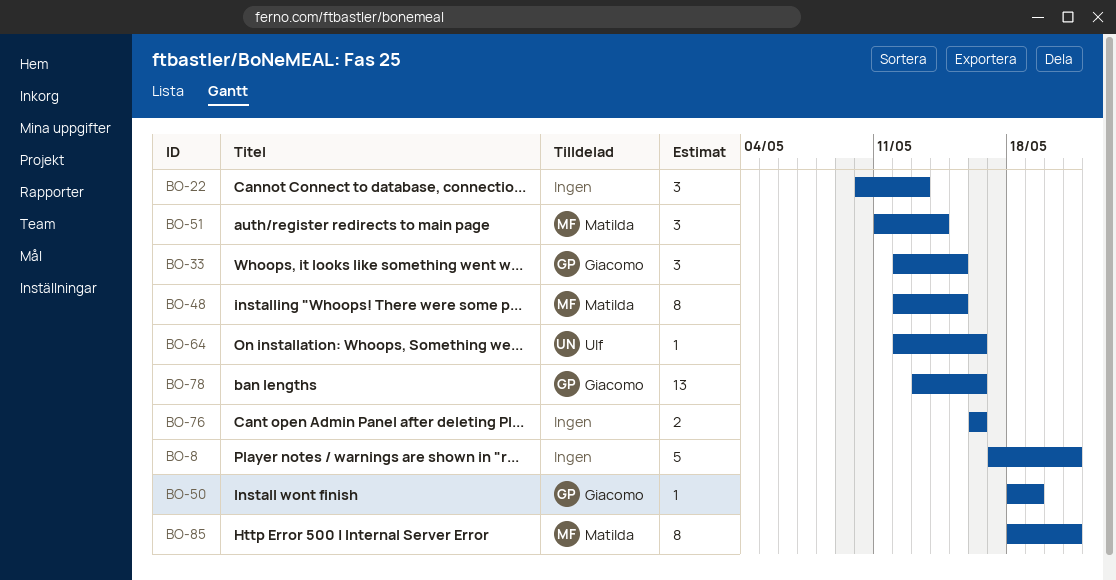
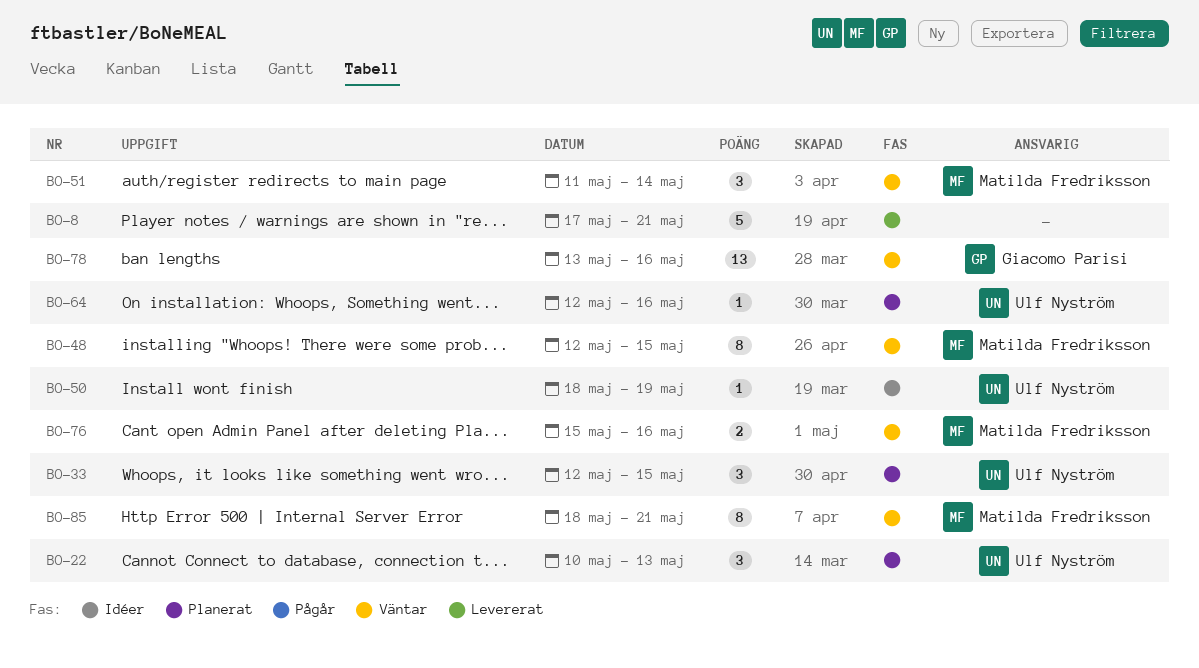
BO-22, owner: none -> Ulf Nyström
BO-33, owner: Giacomo Parisi -> Ulf Nyström
BO-50, owner: Giacomo Parisi -> Ulf Nyström
BO-76, owner: none -> Matilda Fredriksson
BO-76, start: May 16 -> May 15

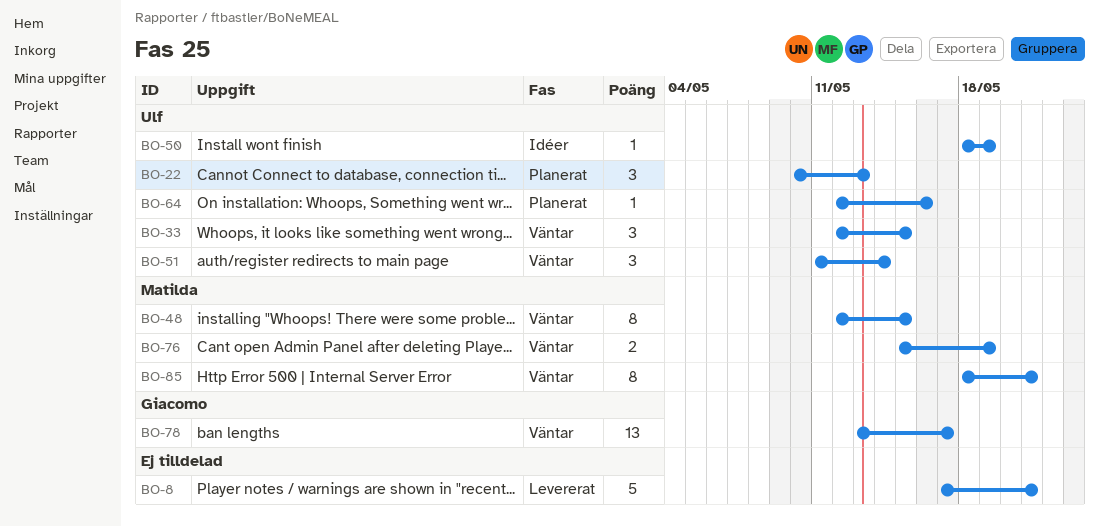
BO-33, status: Planerat -> Väntar
BO-51, owner: Matilda Fredriksson -> Ulf Nyström
BO-76, due: May 16 -> May 19
BO-78, due: May 16 -> May 17

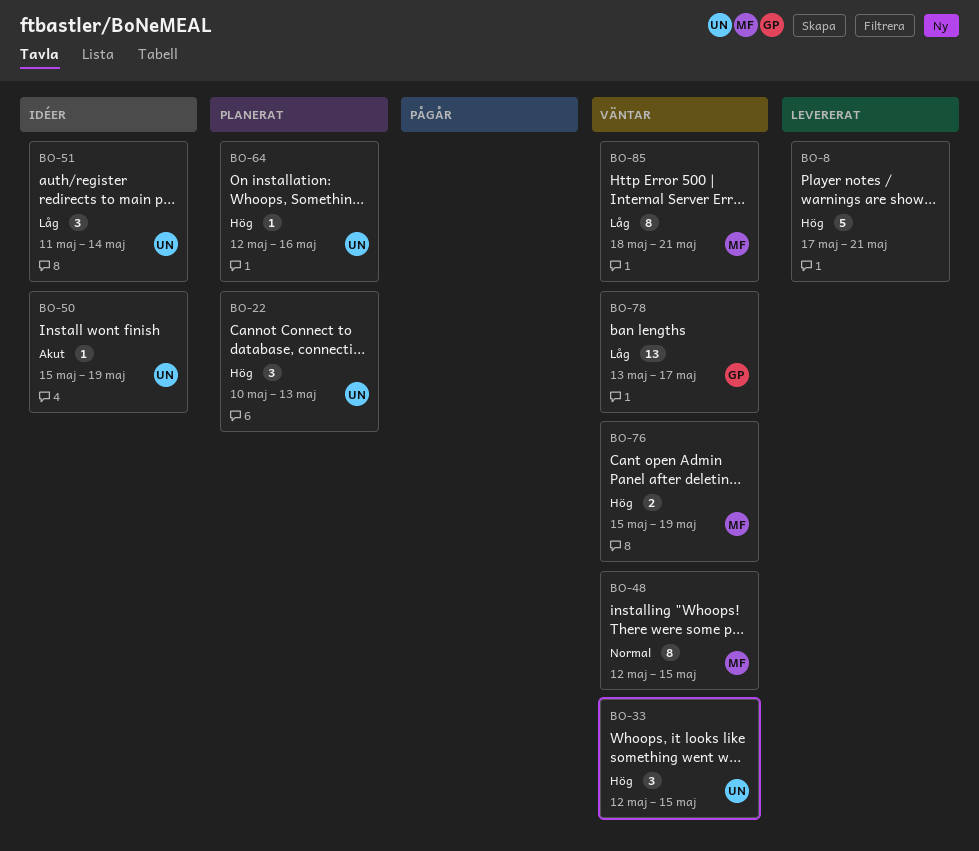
BO-50, start: May 18 -> May 15
BO-51, status: Väntar -> Idéer

